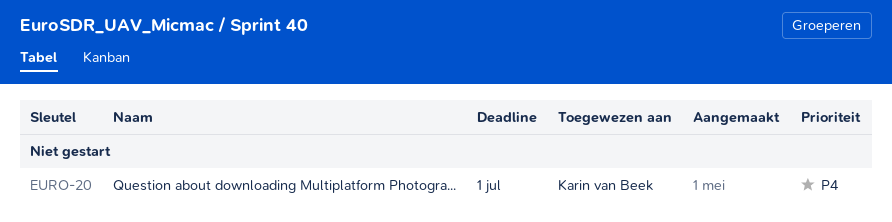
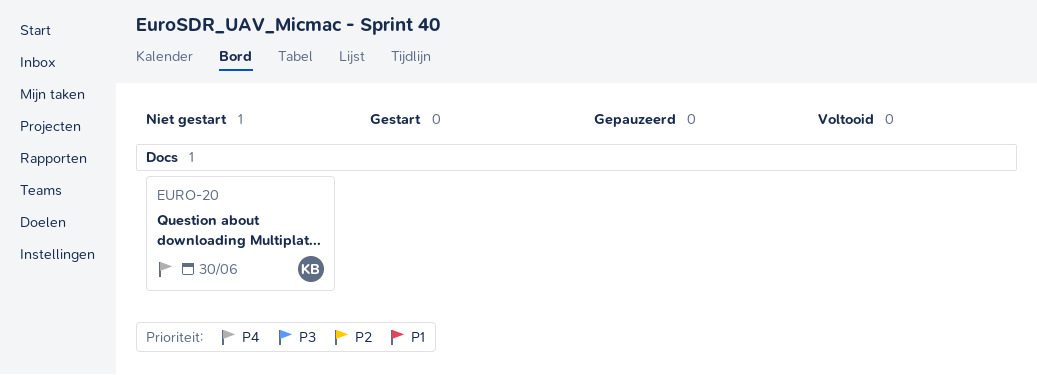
EURO-20, due: Jul 1 -> Jun 30

